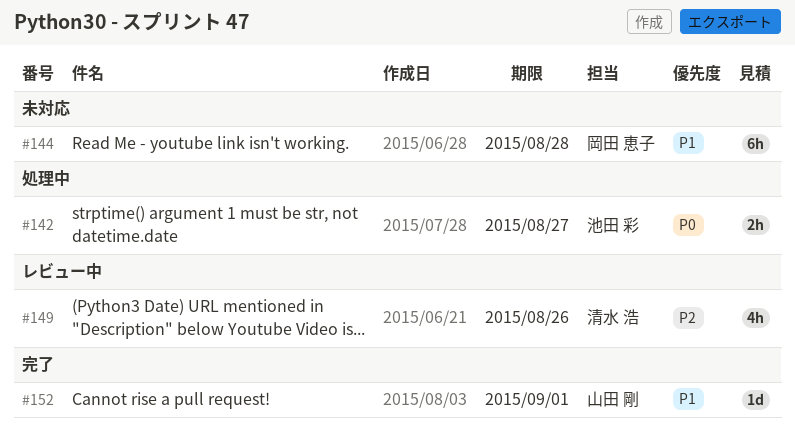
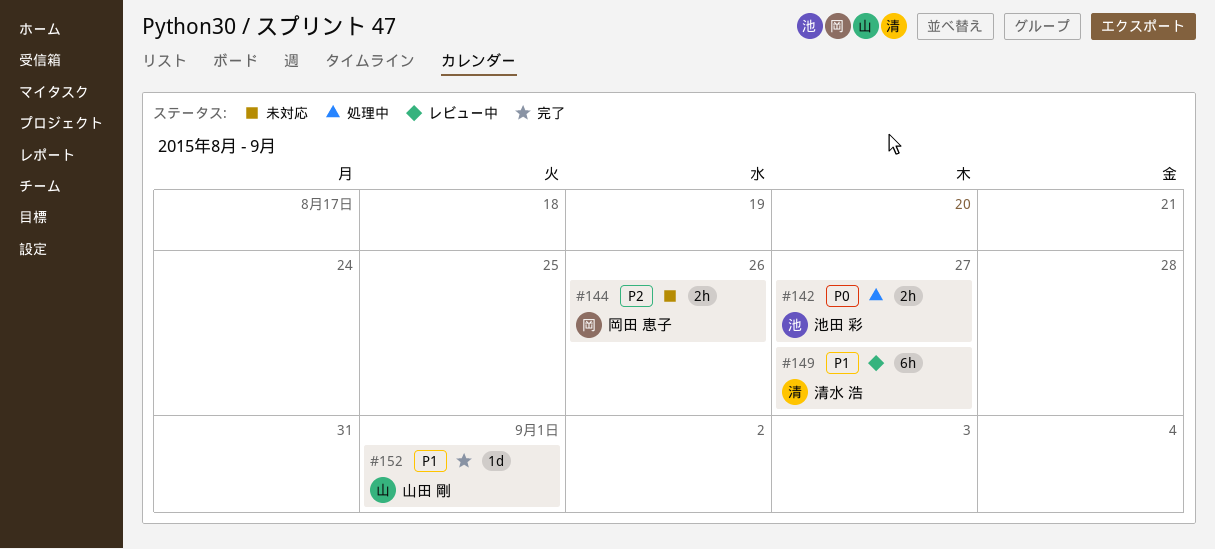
#144, priority: P1 -> P2
#144, estimate: 6h -> 2h
#144, due: Aug 28 -> Aug 26
#149, priority: P2 -> P1
#149, estimate: 4h -> 6h
#149, due: Aug 26 -> Aug 27

